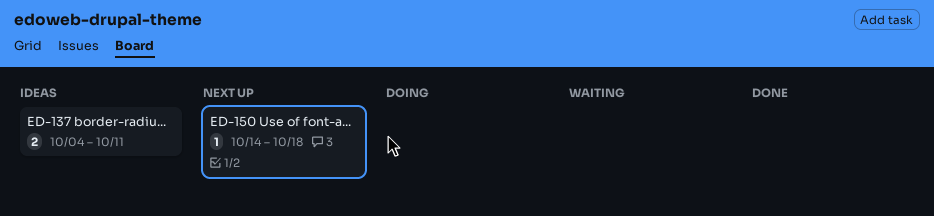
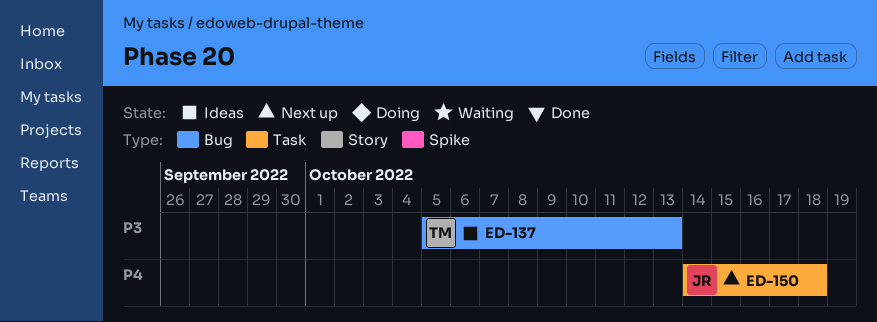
ED-137, start: Oct 4 -> Oct 5
ED-137, due: Oct 11 -> Oct 13

